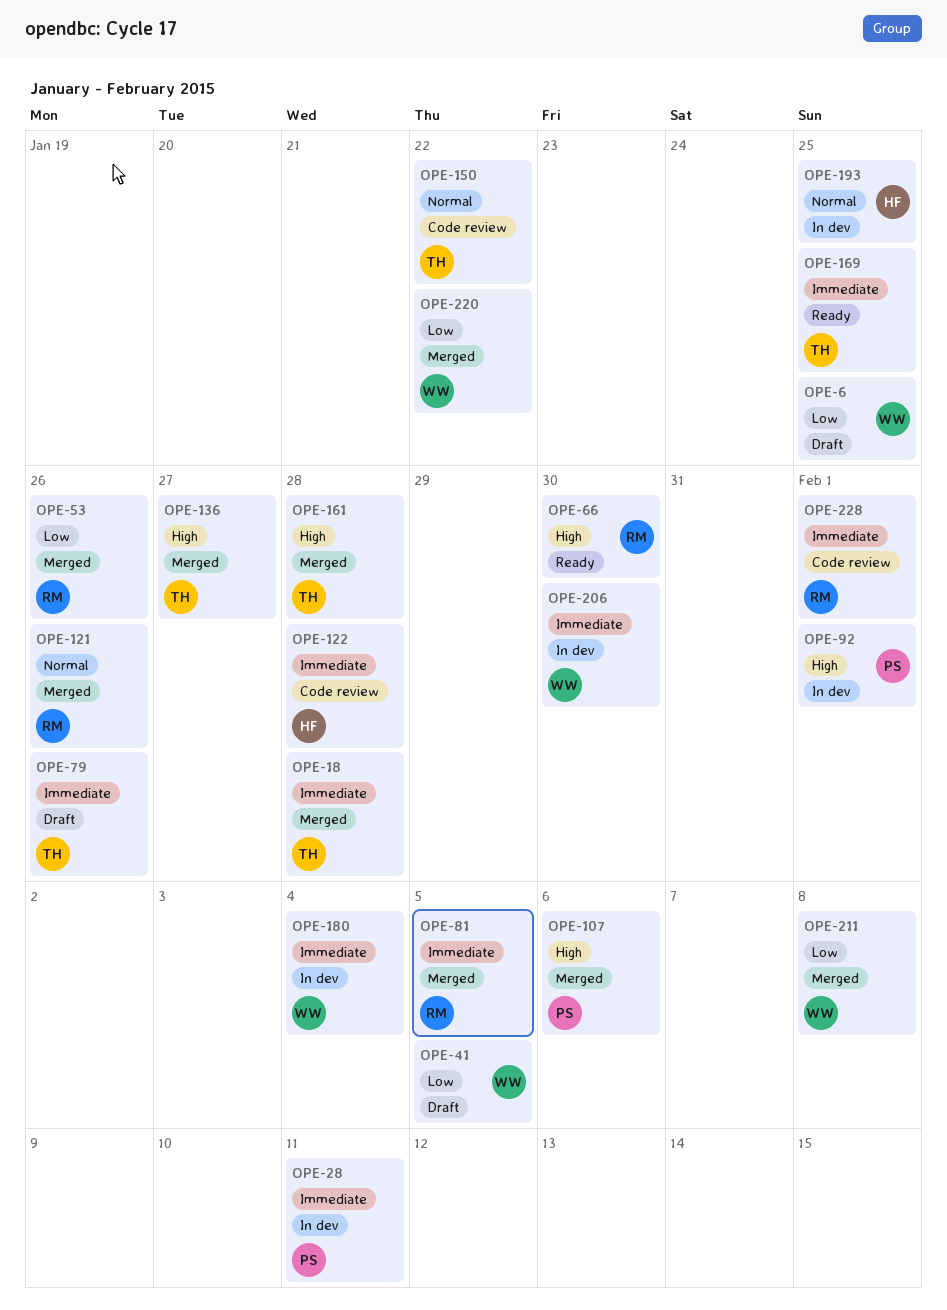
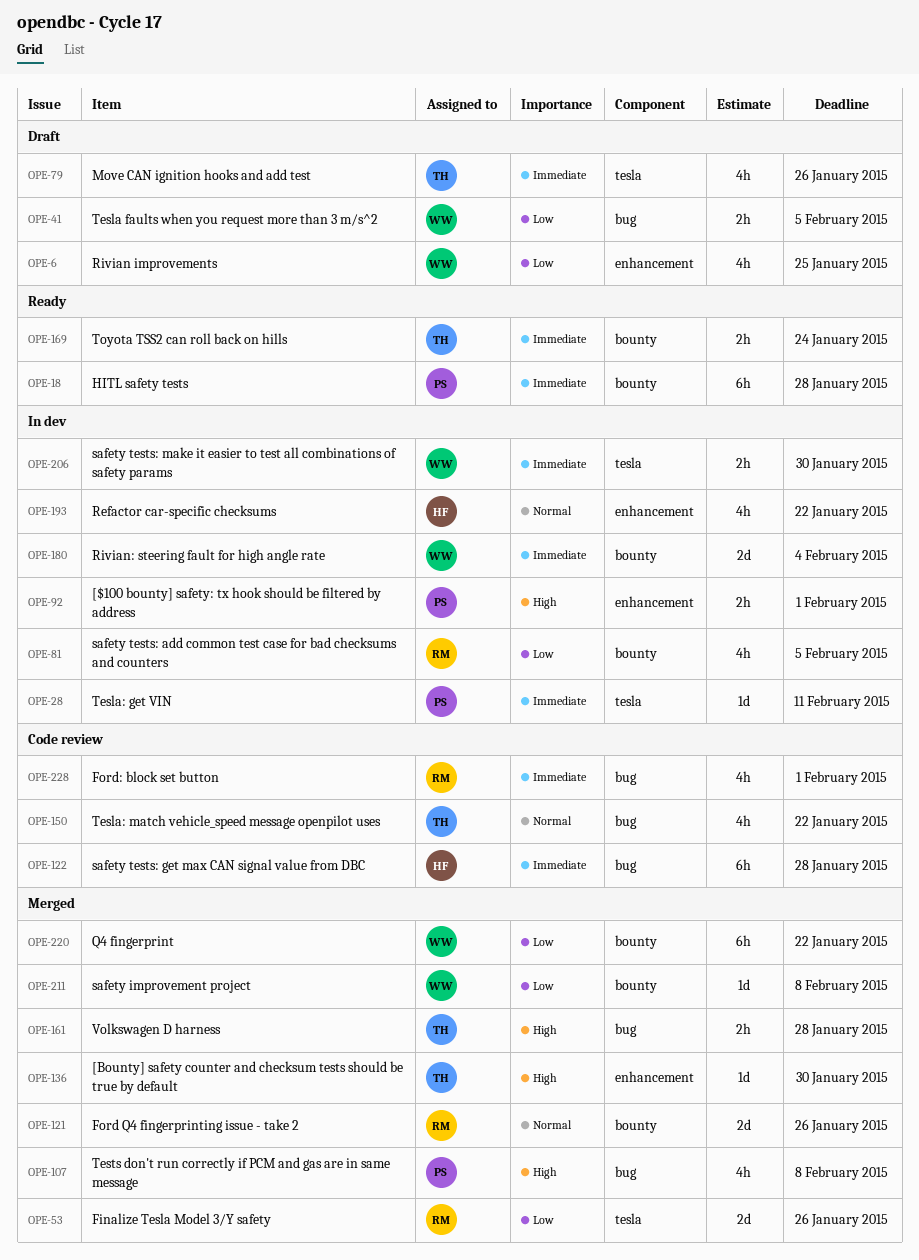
OPE-18, status: Merged -> Ready
OPE-18, owner: TH -> PS
OPE-66: present -> none
OPE-81, status: Merged -> In dev
OPE-81, priority: Immediate -> Low
OPE-107, due: Feb 6 -> Feb 8
OPE-136, due: Jan 27 -> Jan 30
OPE-169, due: Jan 25 -> Jan 24
OPE-193, due: Jan 25 -> Jan 22

